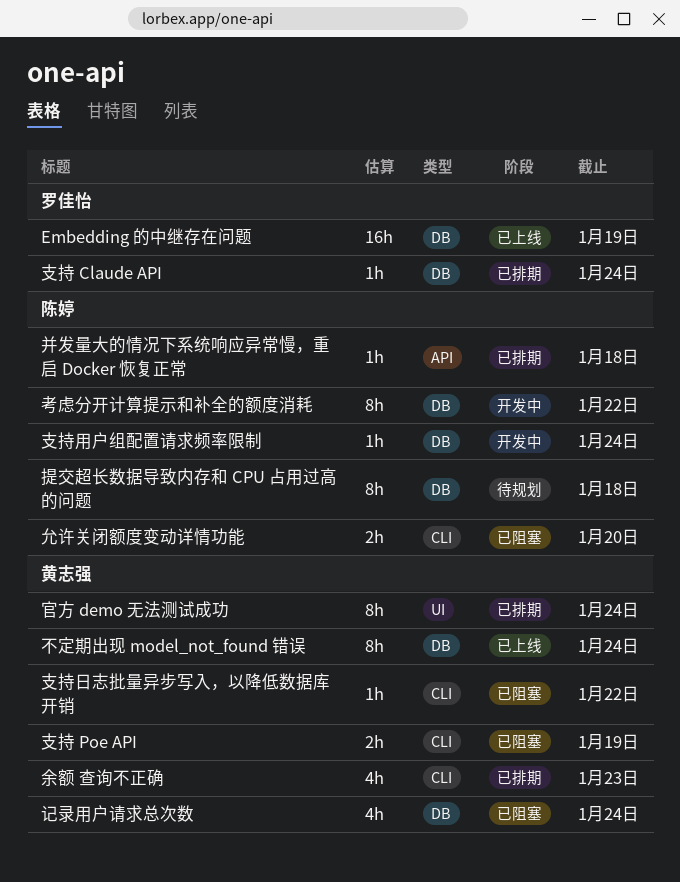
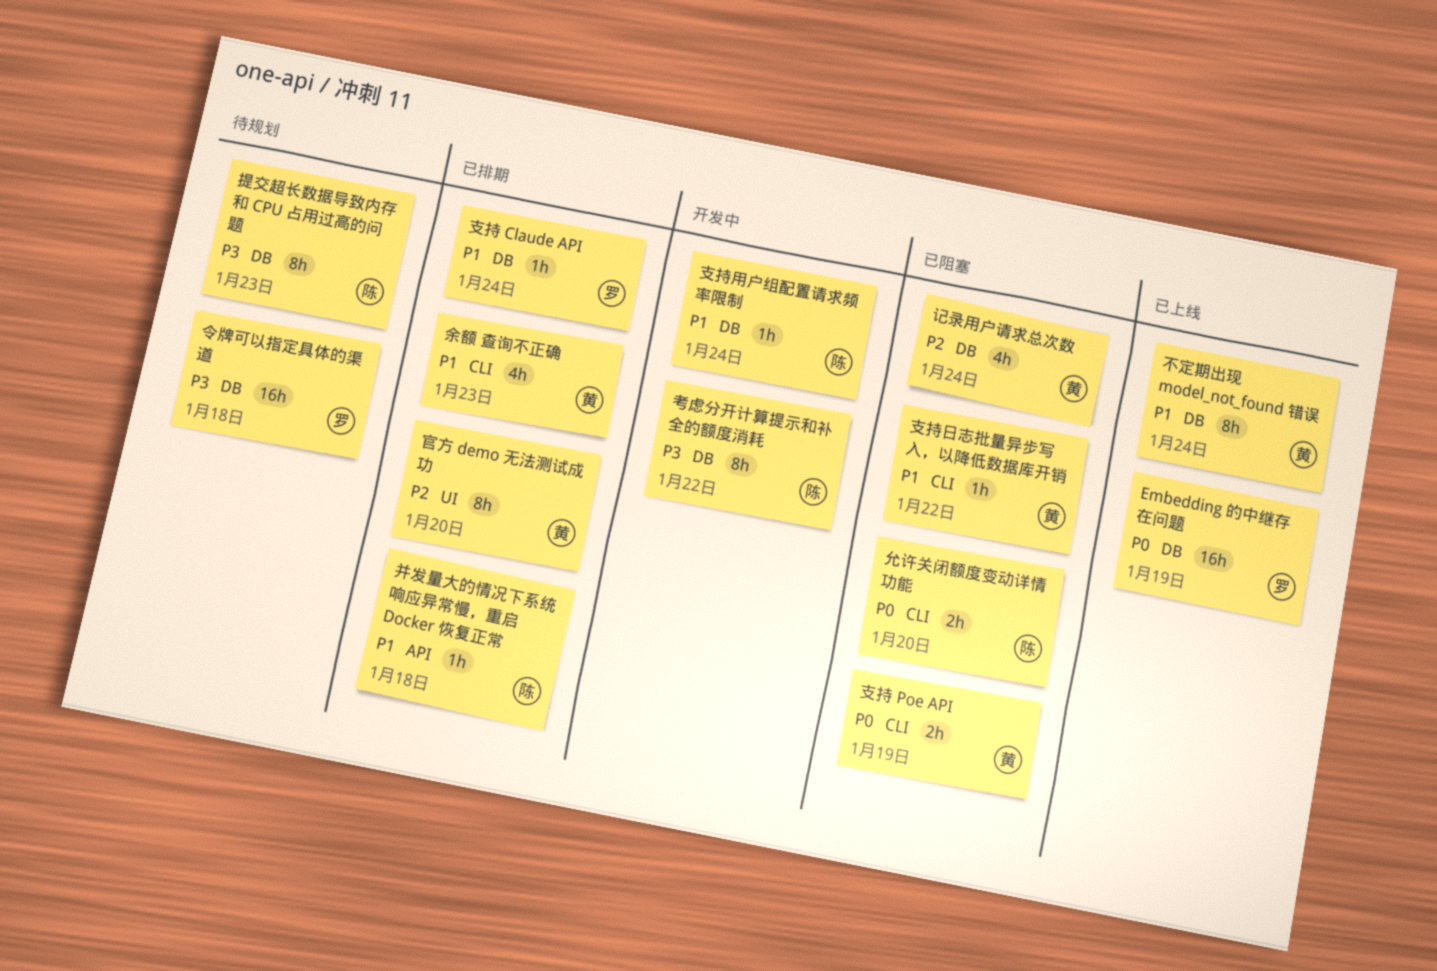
令牌可以指定具体的渠道: none -> present
官方 demo 无法测试成功, due: Jan 24 -> Jan 20
提交超长数据导致内存和 CPU 占用过高的问题, due: Jan 18 -> Jan 23

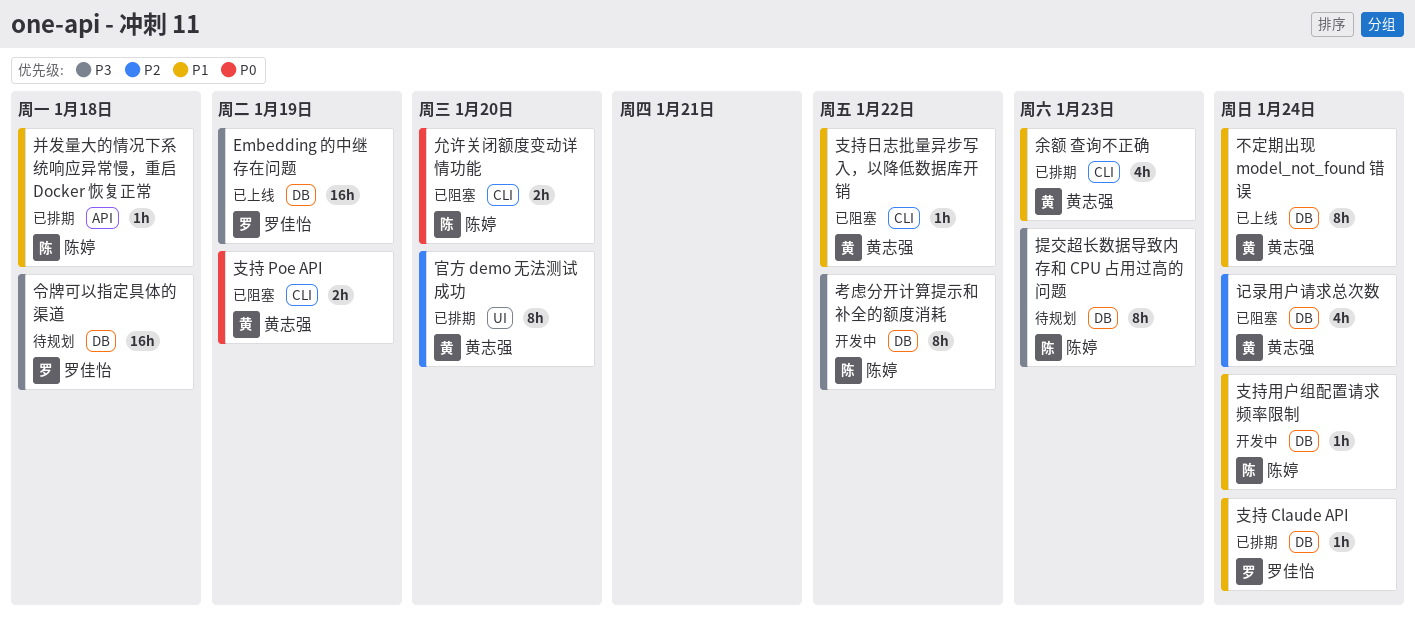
Embedding 的中继存在问题, priority: P0 -> P3

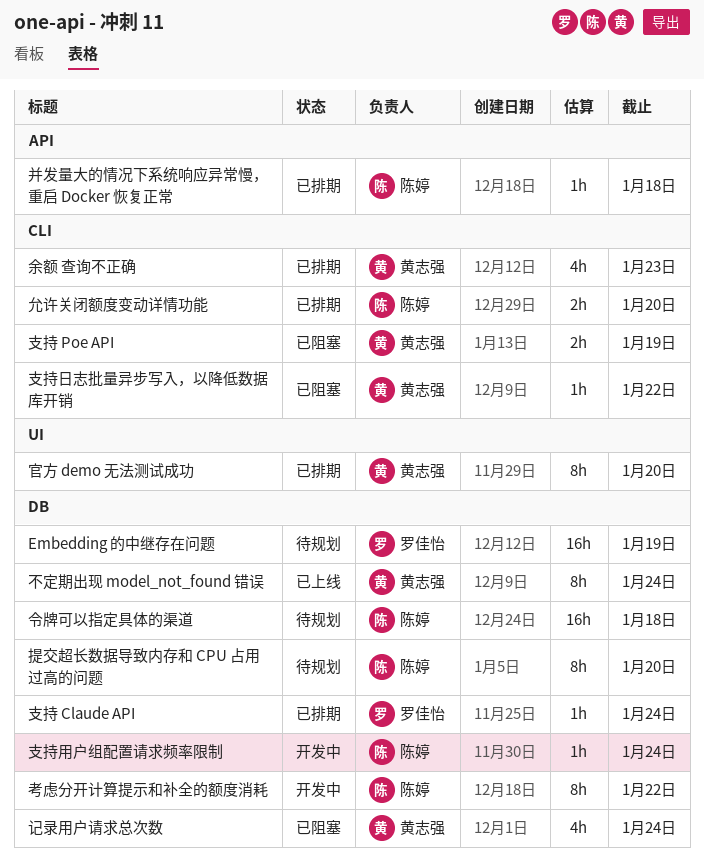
Embedding 的中继存在问题, status: 已上线 -> 待规划
令牌可以指定具体的渠道, owner: 罗佳怡 -> 陈婷
允许关闭额度变动详情功能, status: 已阻塞 -> 已排期
提交超长数据导致内存和 CPU 占用过高的问题, due: Jan 23 -> Jan 20

